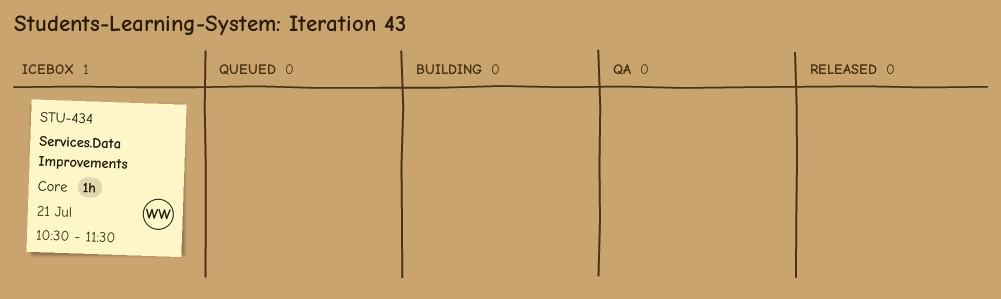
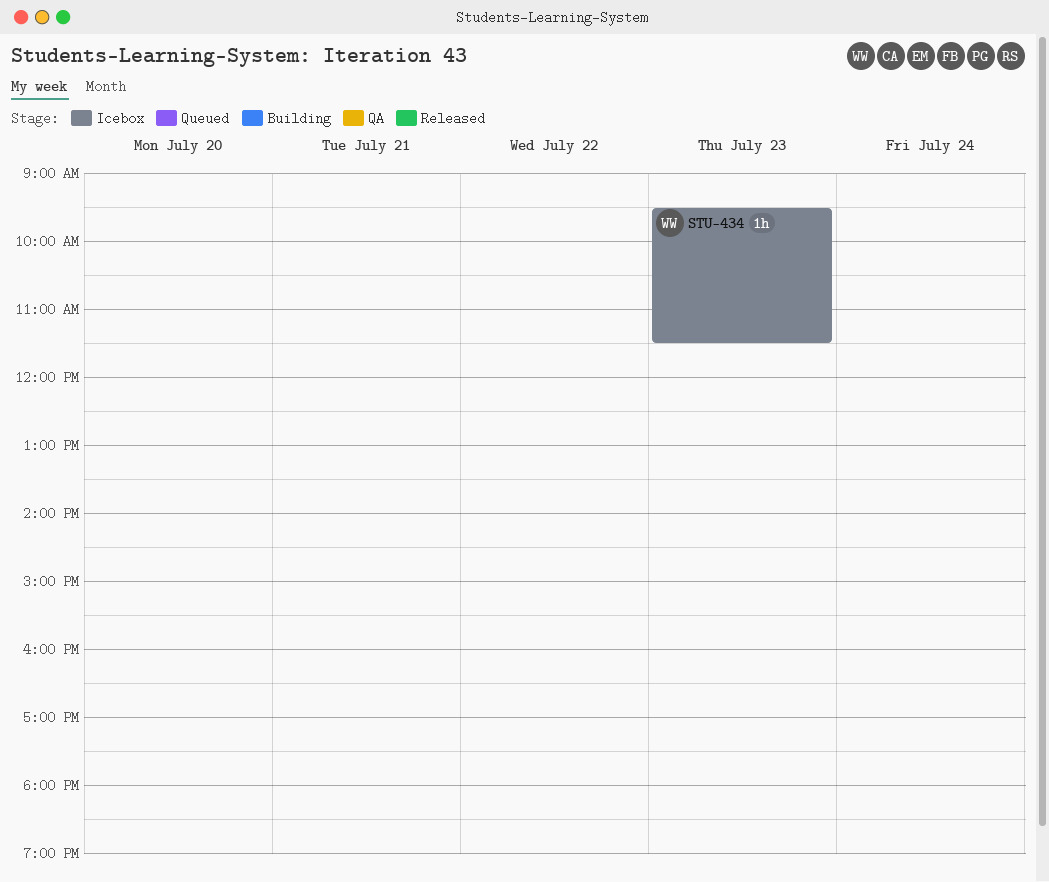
STU-434, day: Jul 21 -> Jul 23
STU-434, begins: 10:30 -> 09:30

